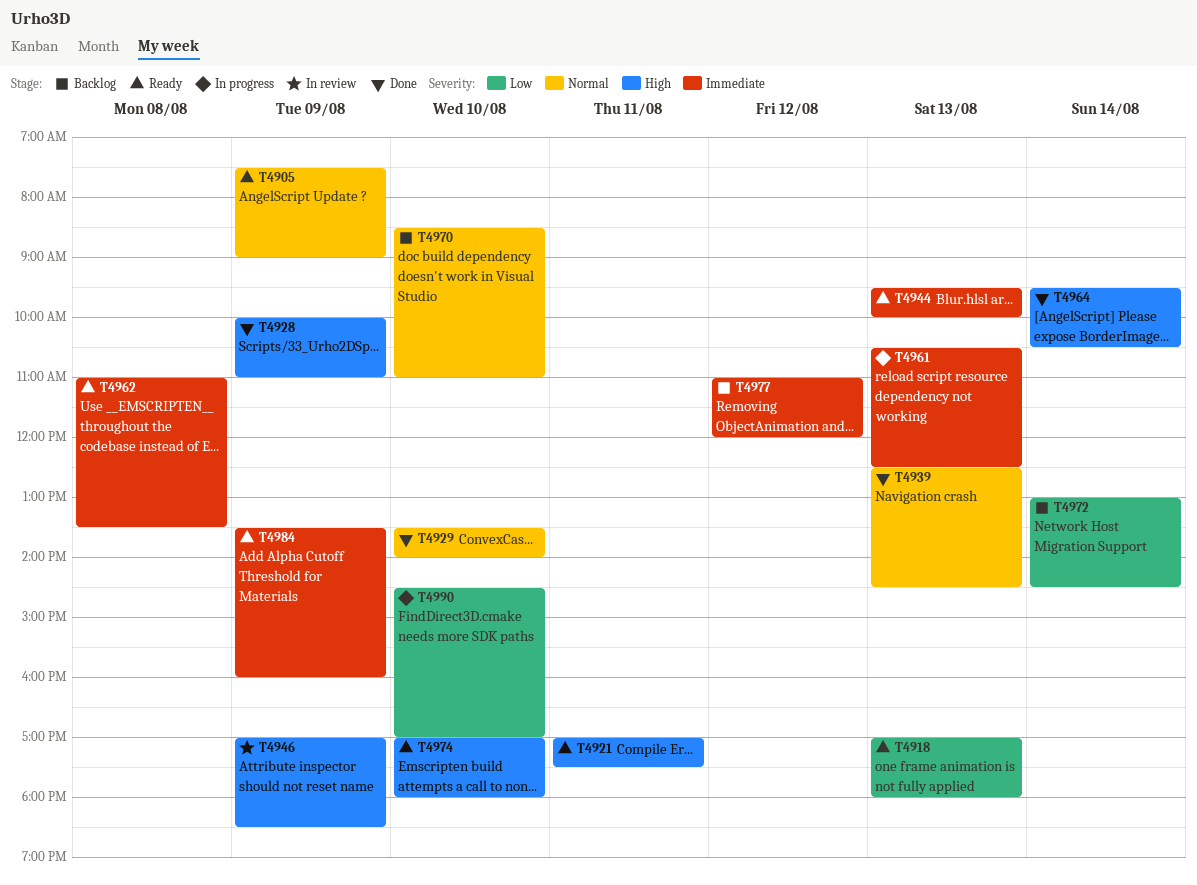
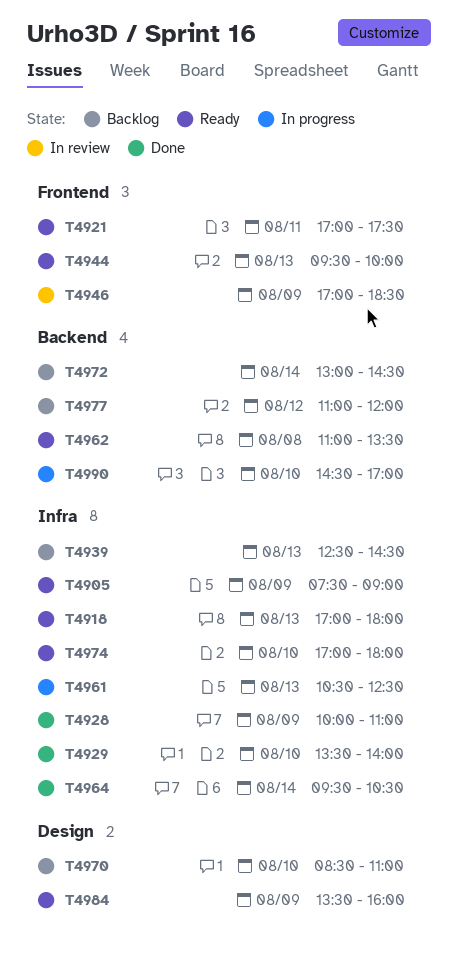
T4939, status: Done -> Backlog

